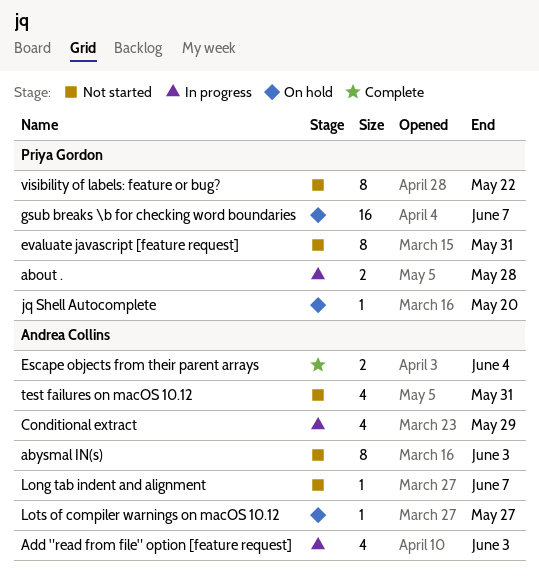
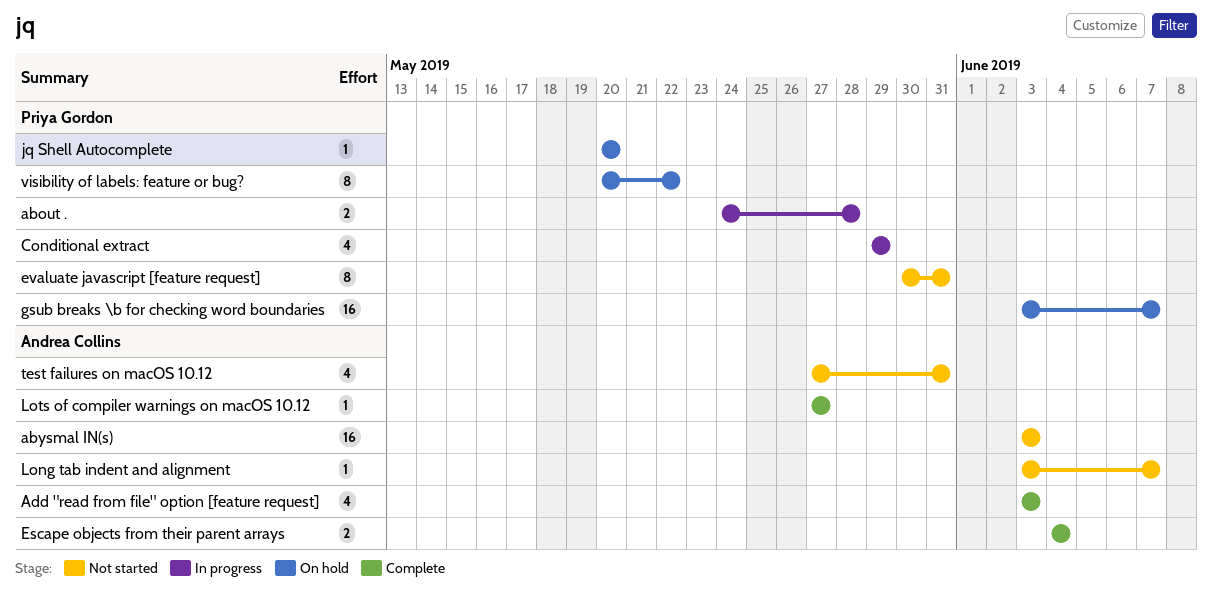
abysmal IN(s), estimate: 8 -> 16
Add "read from file" option [feature request], status: In progress -> Complete
Conditional extract, owner: Andrea Collins -> Priya Gordon
Lots of compiler warnings on macOS 10.12, status: On hold -> Complete
visibility of labels: feature or bug?, status: Not started -> On hold

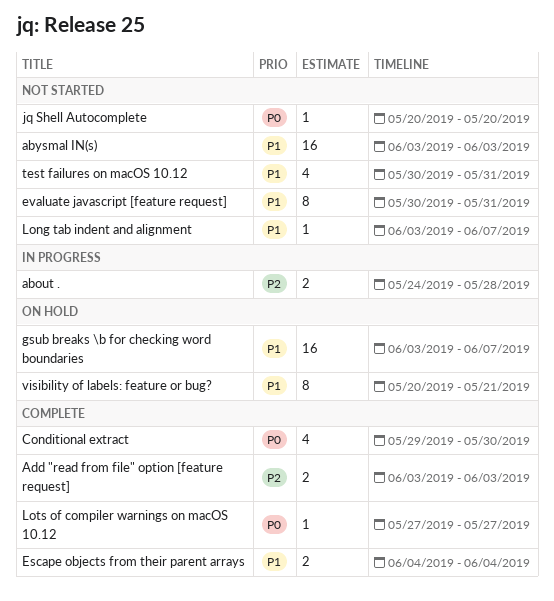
Add "read from file" option [feature request], estimate: 4 -> 2
Conditional extract, status: In progress -> Complete
Conditional extract, due: May 29 -> May 30
jq Shell Autocomplete, status: On hold -> Not started
test failures on macOS 10.12, start: May 27 -> May 30
visibility of labels: feature or bug?, due: May 22 -> May 21

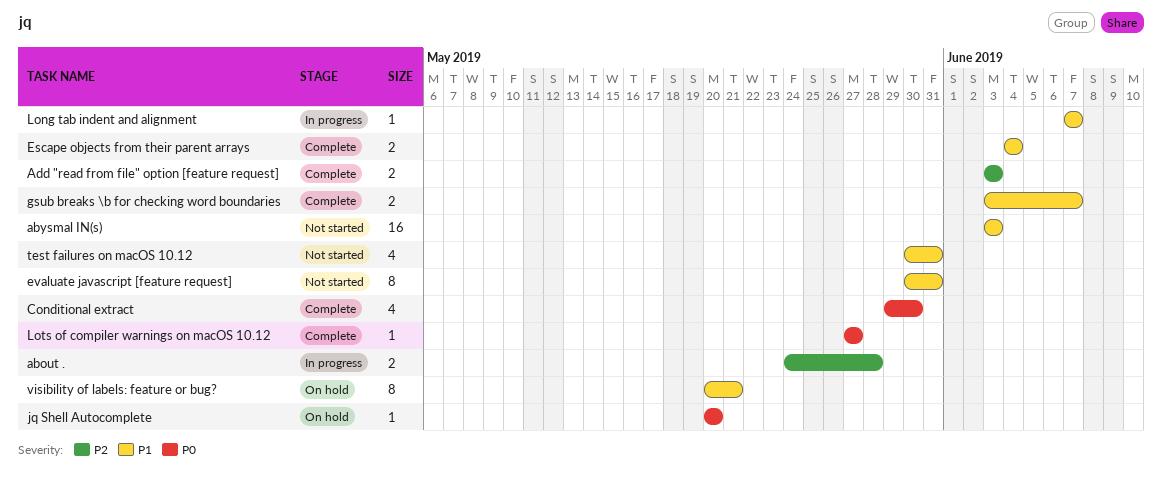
gsub breaks \b for checking word boundaries, status: On hold -> Complete
gsub breaks \b for checking word boundaries, estimate: 16 -> 2
jq Shell Autocomplete, status: Not started -> On hold
Long tab indent and alignment, status: Not started -> In progress
Long tab indent and alignment, start: Jun 3 -> Jun 7

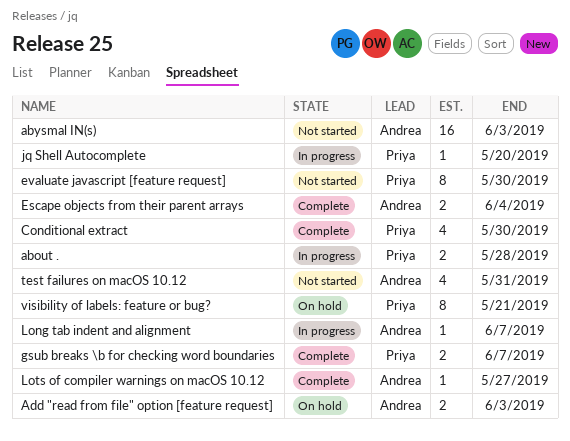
Add "read from file" option [feature request], status: Complete -> On hold
evaluate javascript [feature request], due: May 31 -> May 30
jq Shell Autocomplete, status: On hold -> In progress

